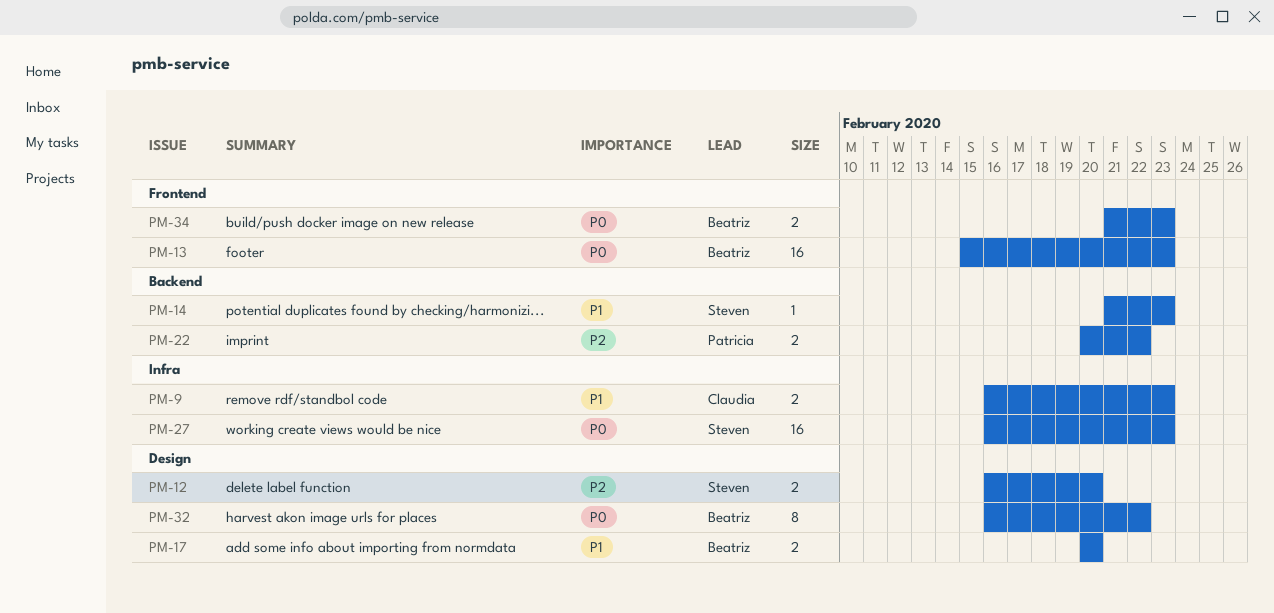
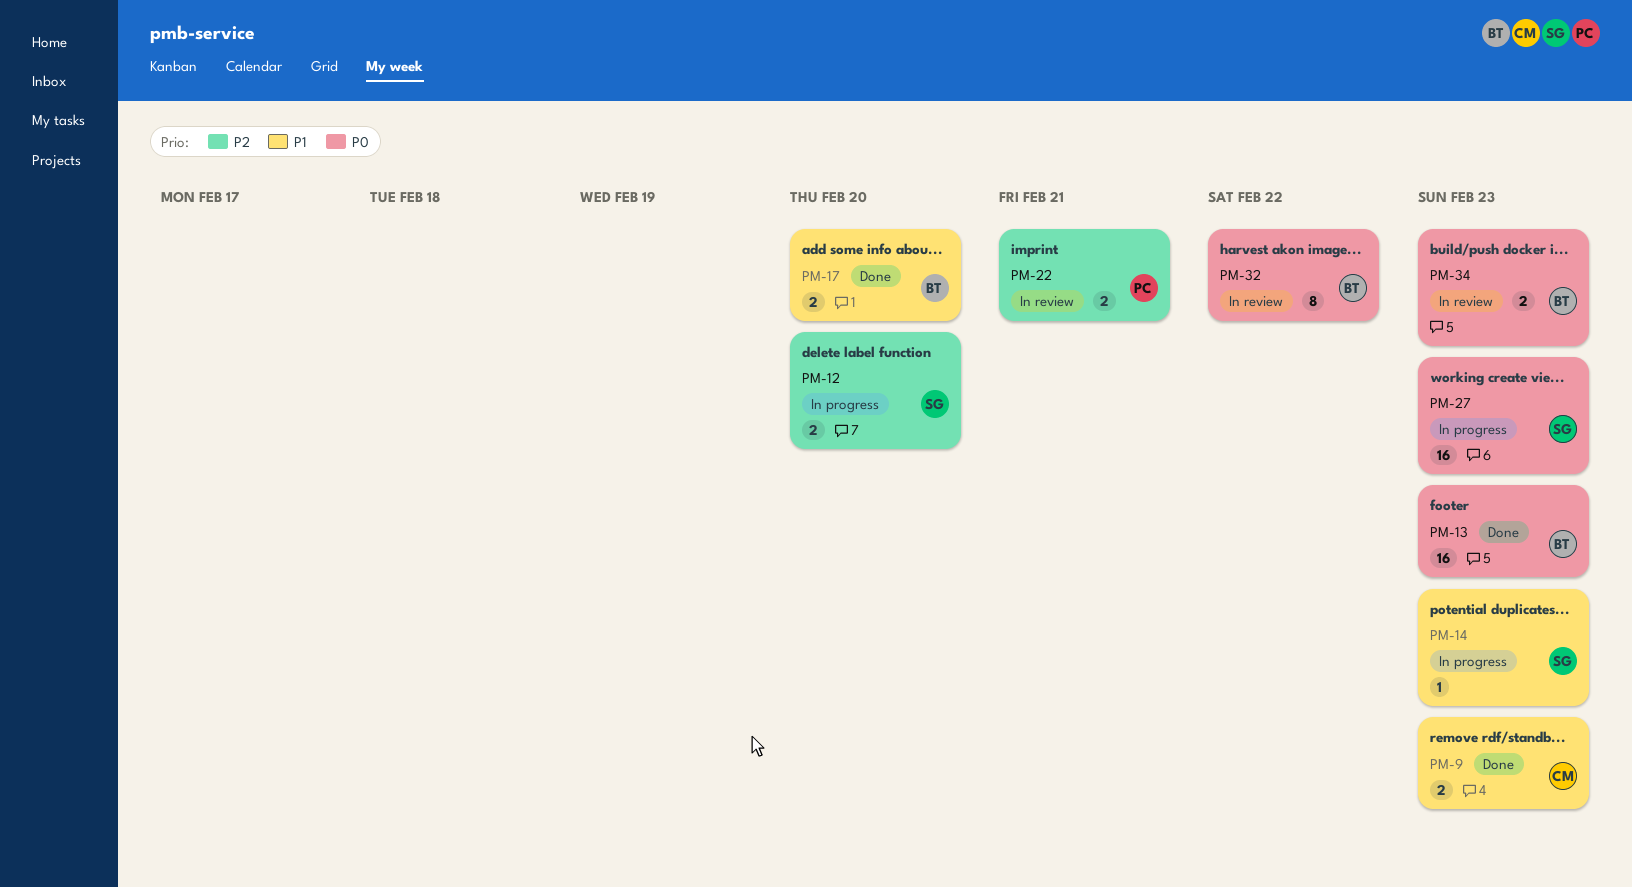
PM-22, due: Feb 22 -> Feb 21

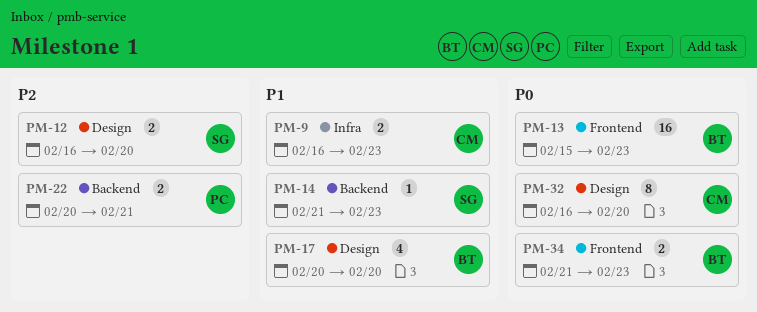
PM-17, estimate: 2 -> 4
PM-27: present -> none
PM-32, owner: BT -> CM
PM-32, due: Feb 22 -> Feb 20

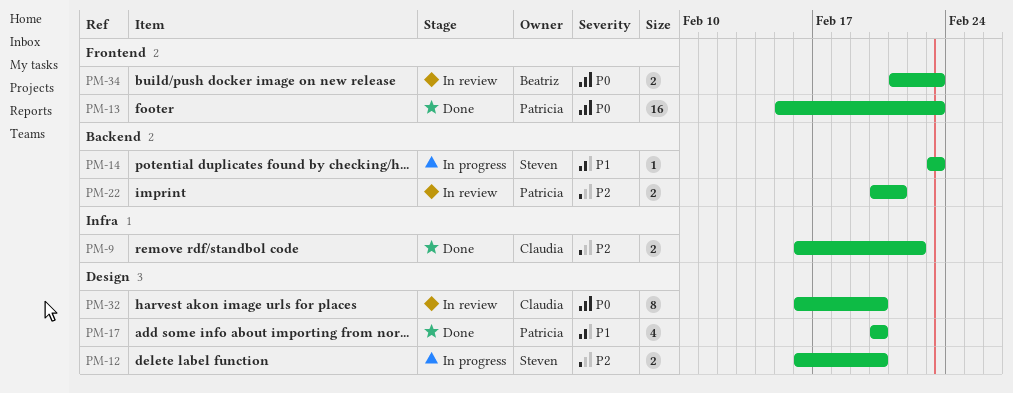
PM-9, priority: P1 -> P2
PM-9, due: Feb 23 -> Feb 22
PM-13, owner: Beatriz -> Patricia
PM-14, start: Feb 21 -> Feb 23
PM-17, owner: Beatriz -> Patricia

